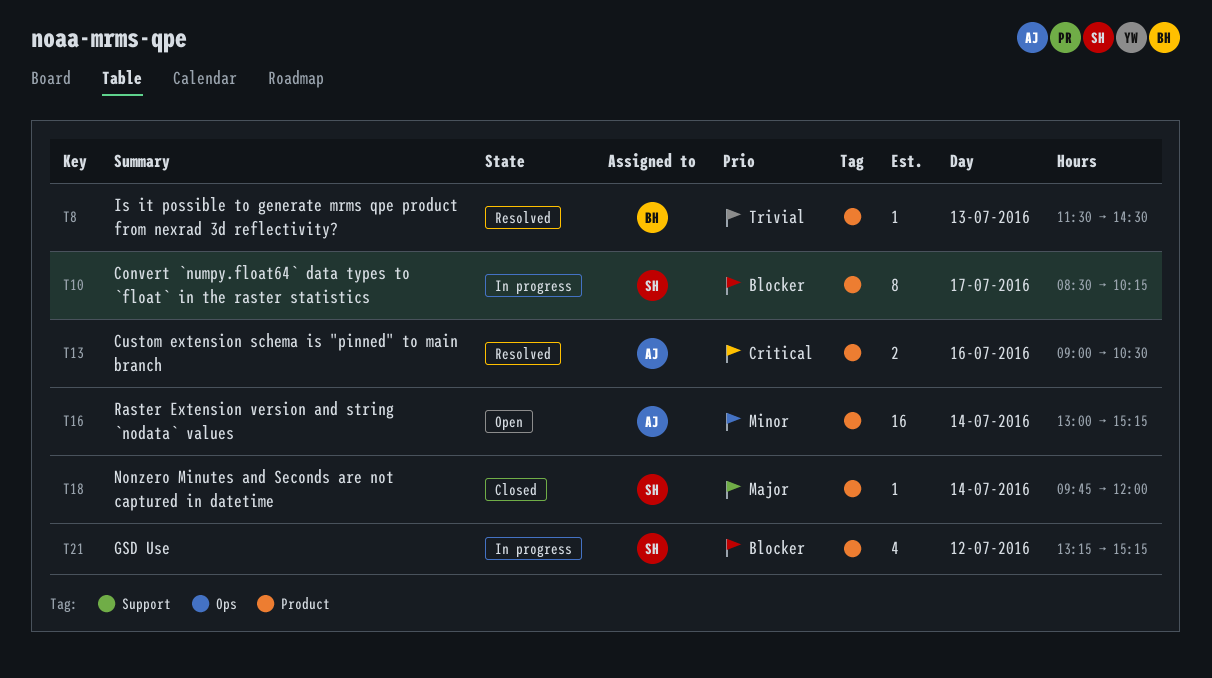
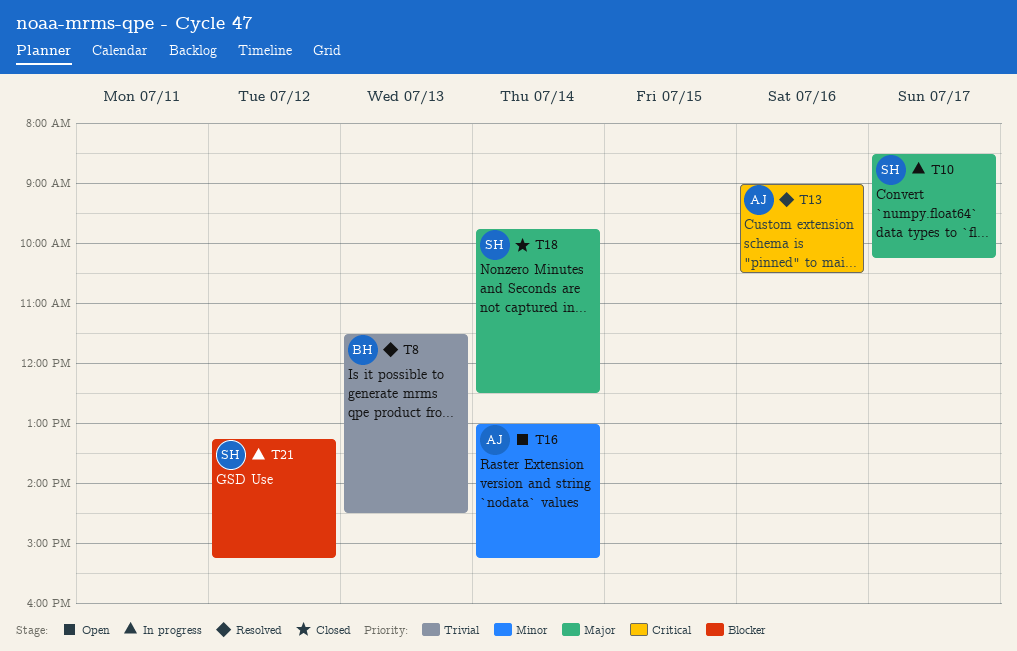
T10, priority: Blocker -> Major
T18, ends: 12:00 -> 12:30

